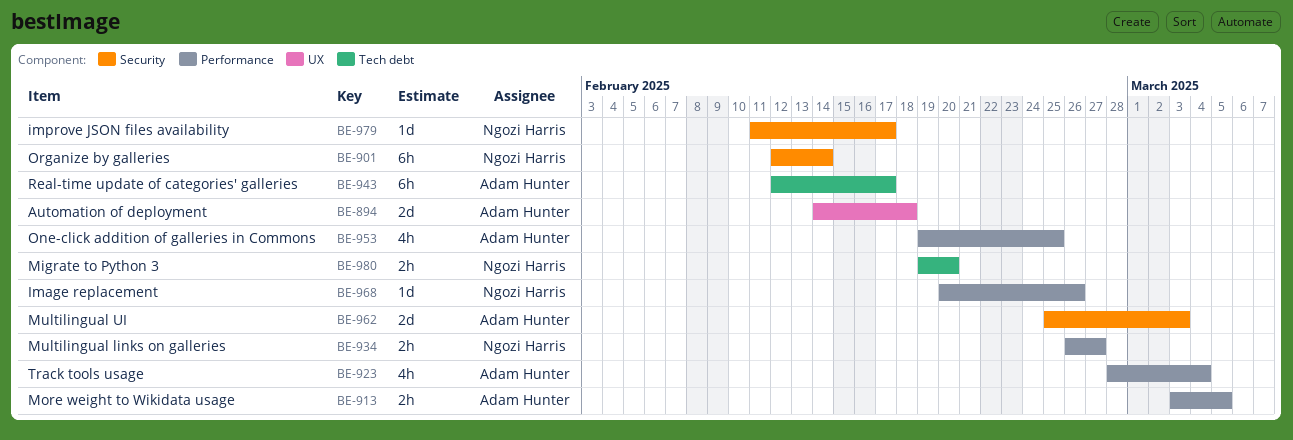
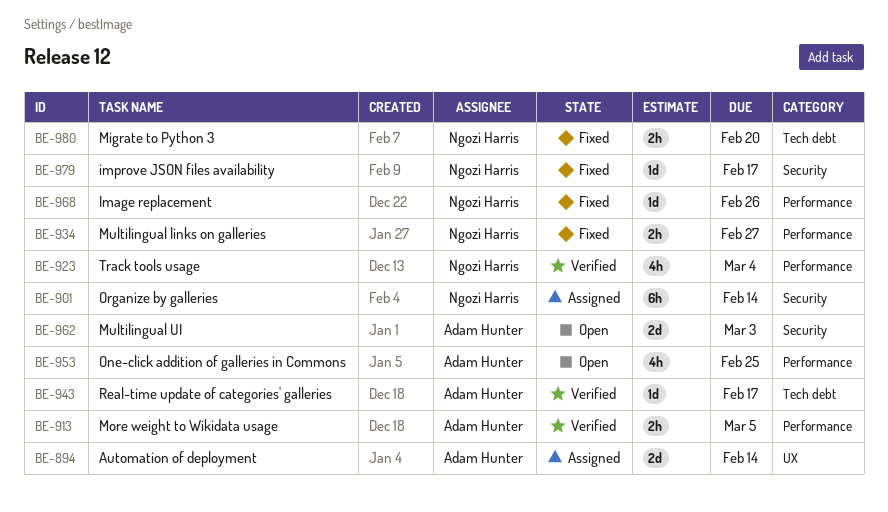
BE-894, due: Feb 18 -> Feb 14
BE-923, owner: Adam Hunter -> Ngozi Harris
BE-943, estimate: 6h -> 1d

